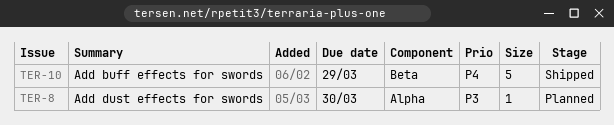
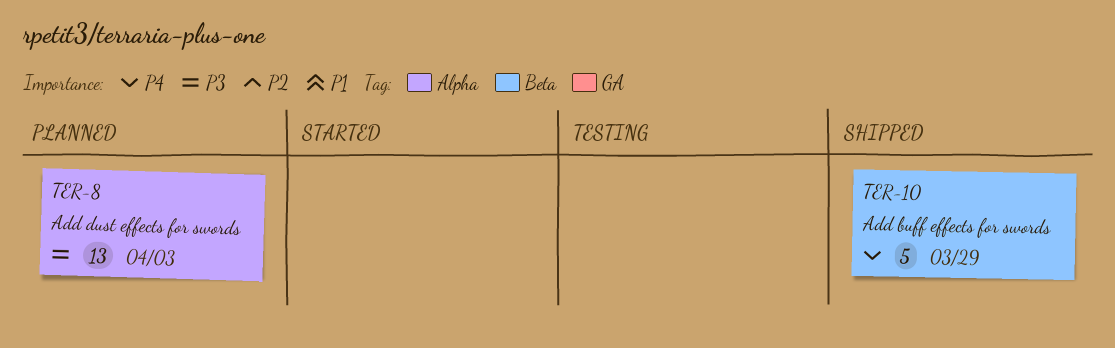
TER-8, estimate: 1 -> 13
TER-8, due: Mar 30 -> Apr 3

